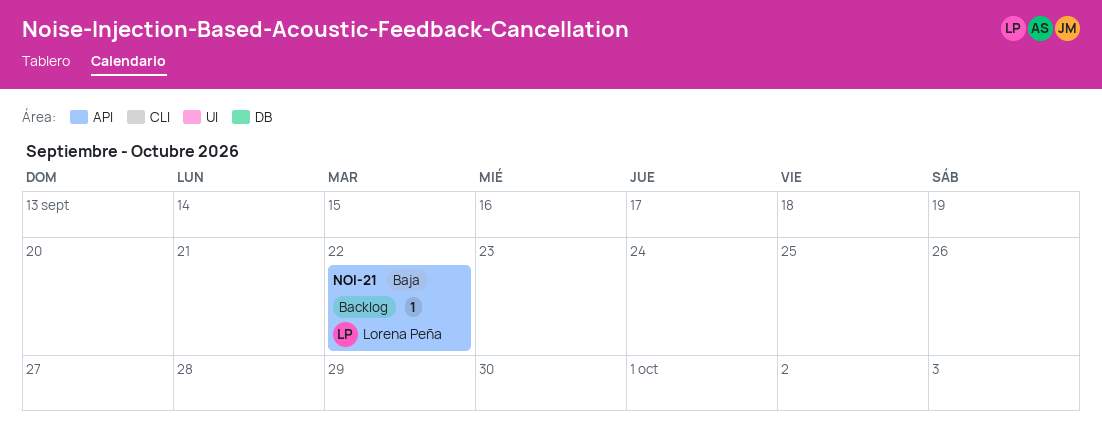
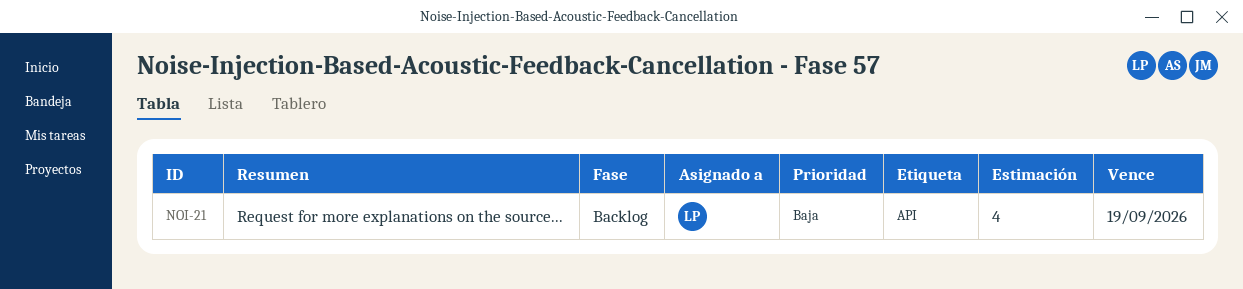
NOI-21, estimate: 1 -> 4
NOI-21, due: Sep 22 -> Sep 19

